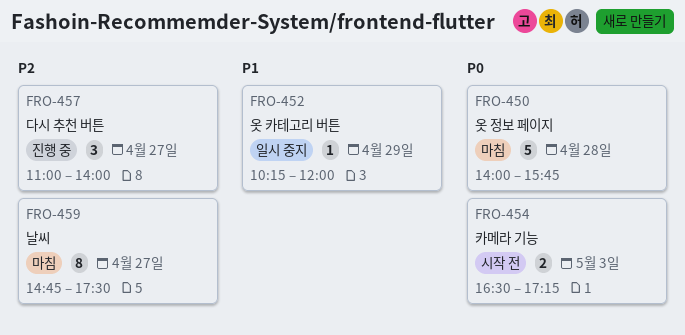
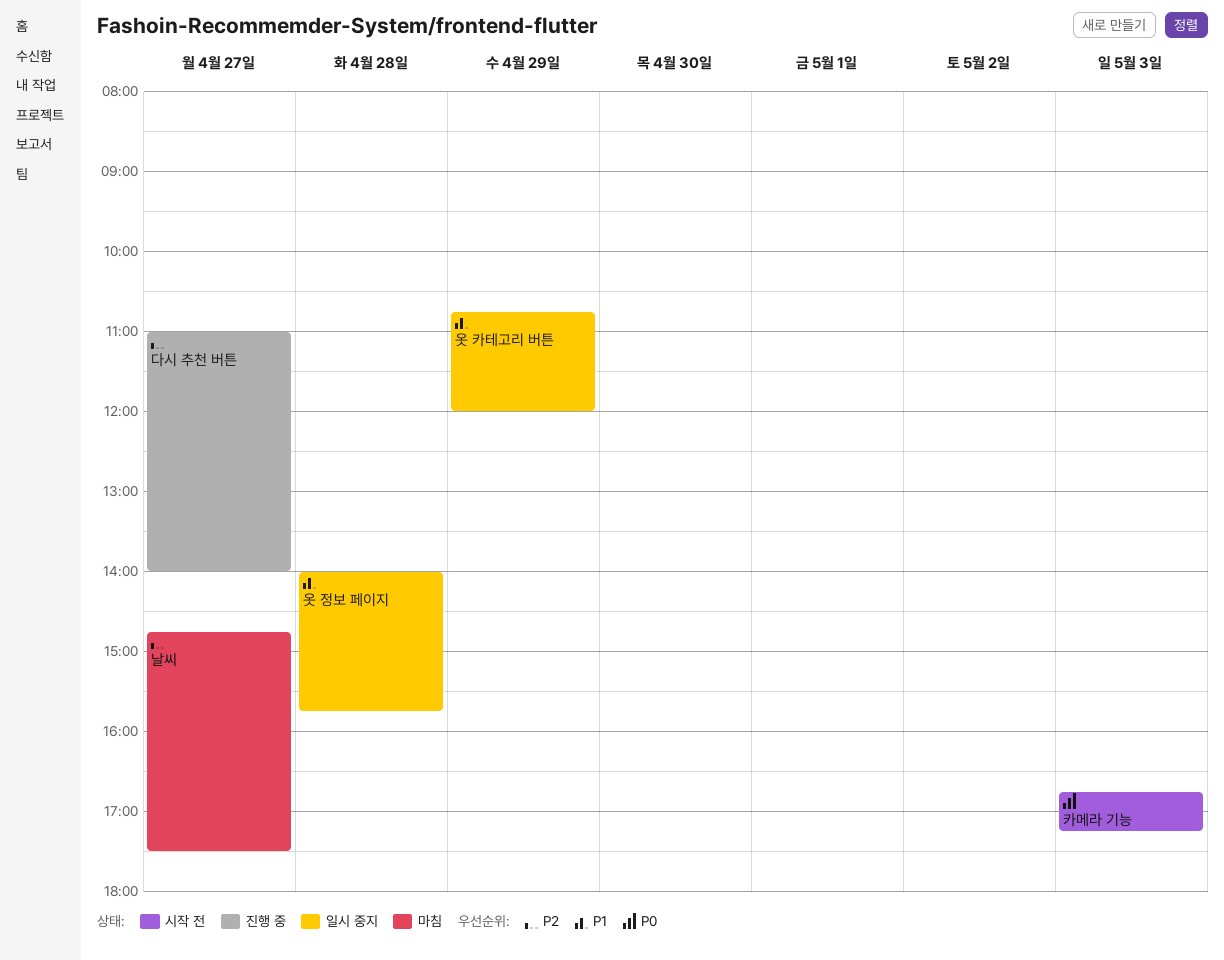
옷 정보 페이지, status: 마침 -> 일시 중지
옷 정보 페이지, priority: P0 -> P1
옷 카테고리 버튼, begins: 10:15 -> 10:45
카메라 기능, begins: 16:30 -> 16:45

